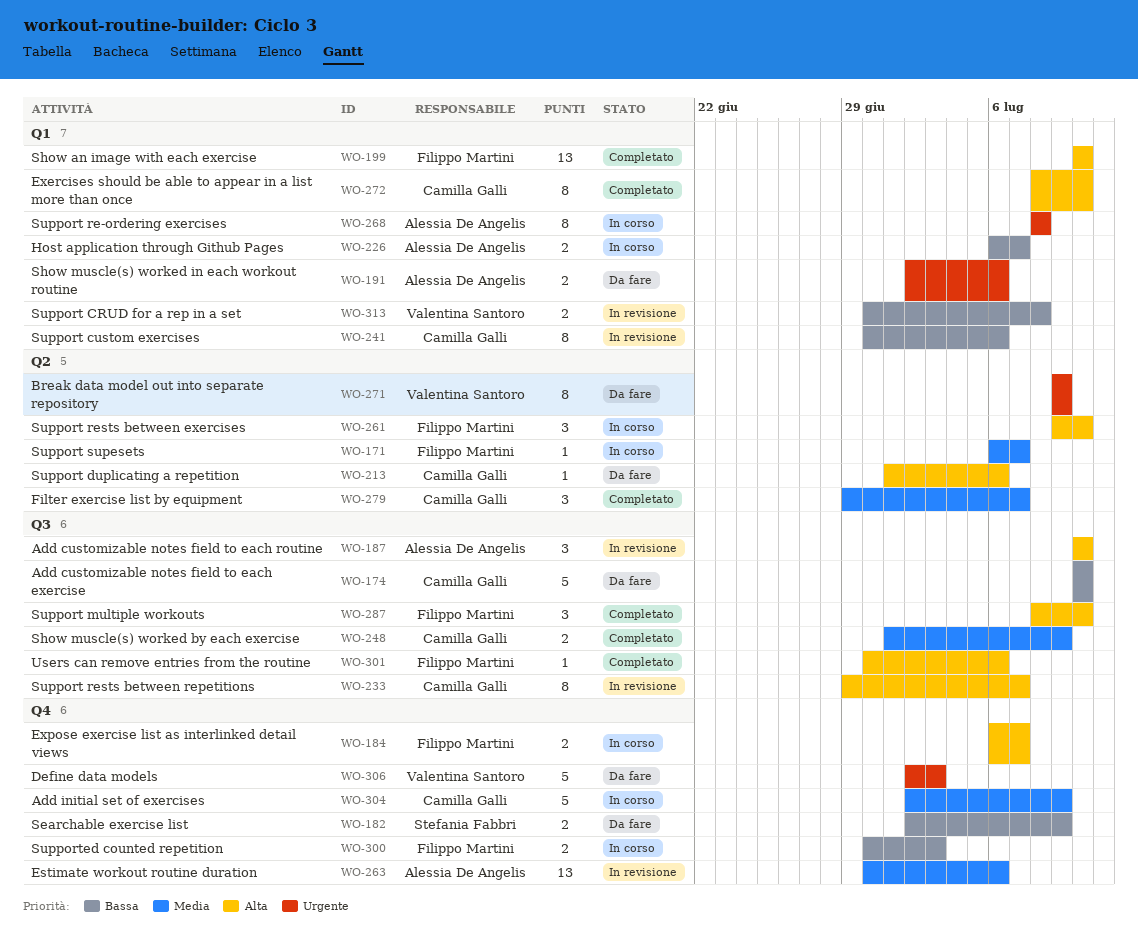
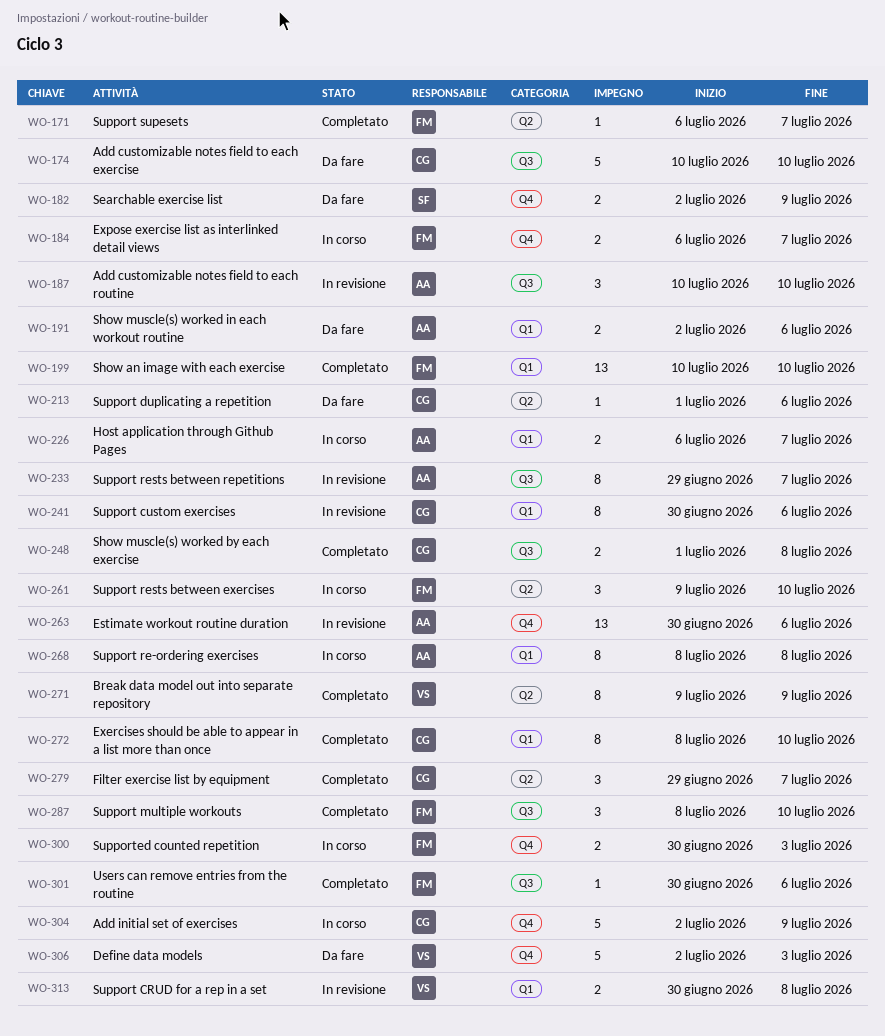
WO-171, status: In corso -> Completato
WO-233, owner: Camilla Galli -> Alessia De Angelis
WO-248, due: Jul 9 -> Jul 8
WO-271, status: Da fare -> Completato

